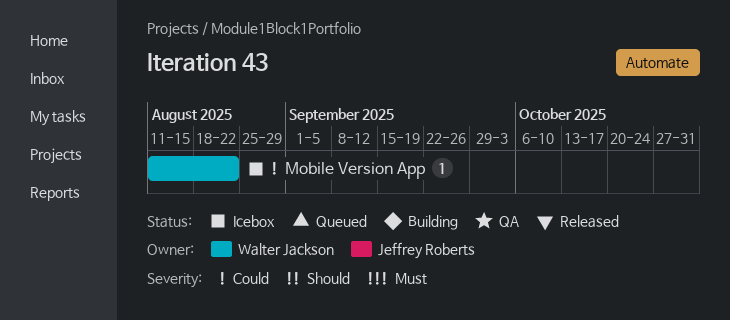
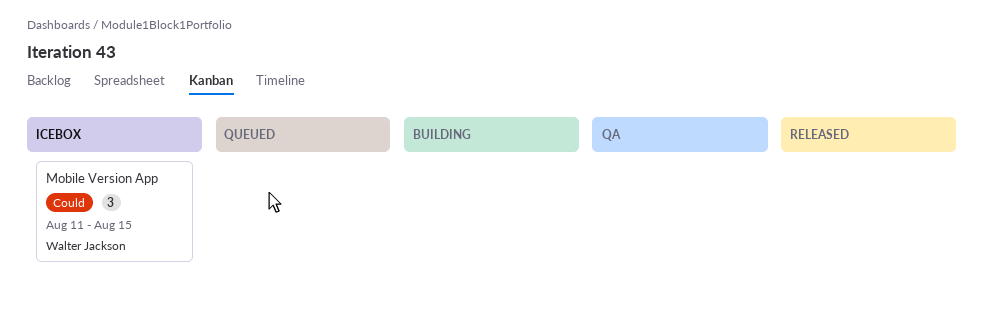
Mobile Version App, estimate: 1 -> 3
Mobile Version App, due: Aug 22 -> Aug 15

